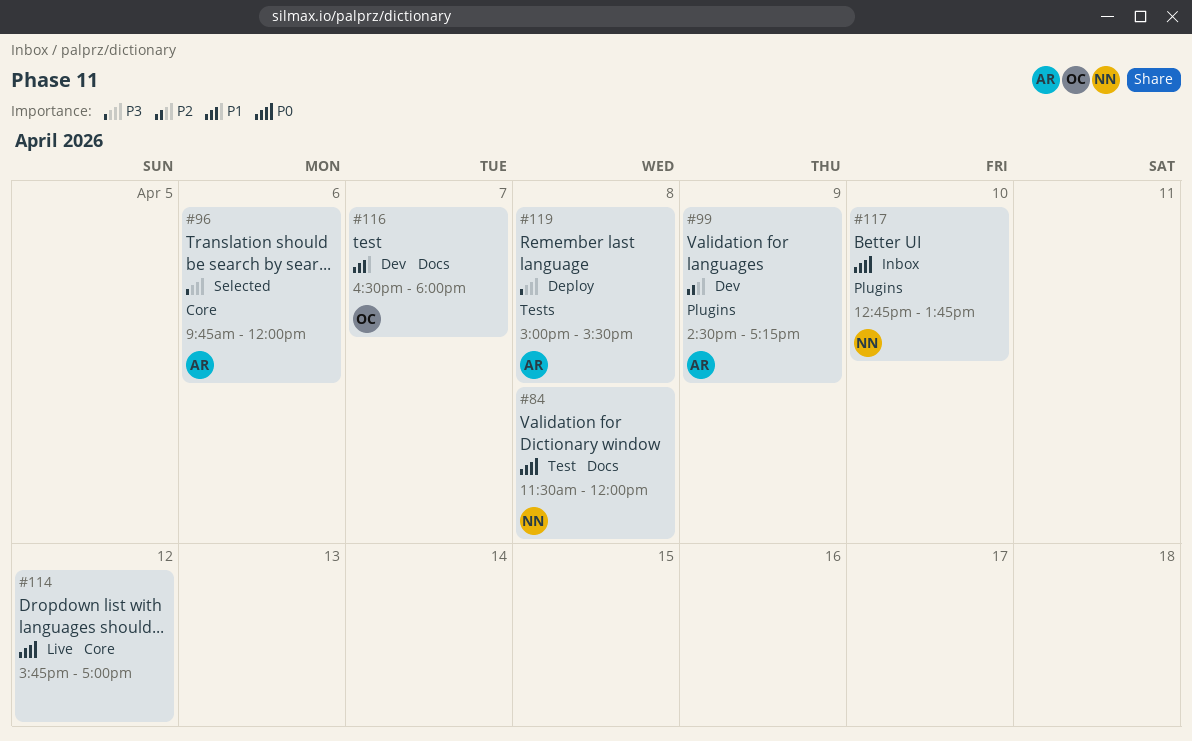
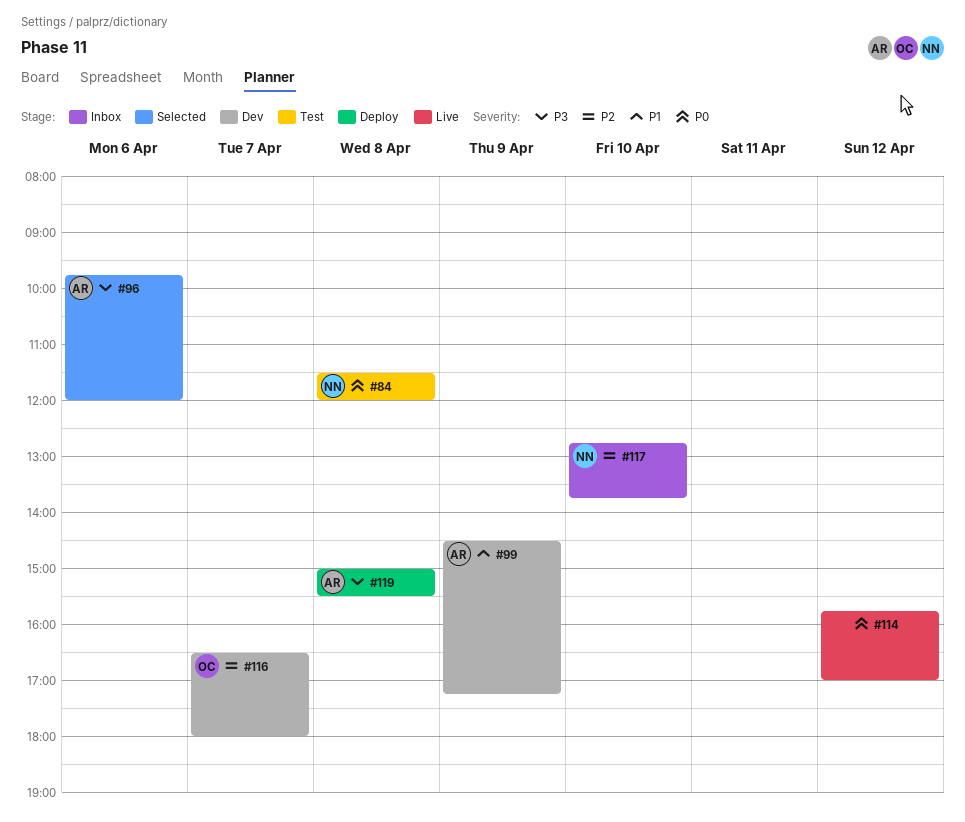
#99, priority: P2 -> P1
#116, priority: P1 -> P2
#117, priority: P0 -> P2

